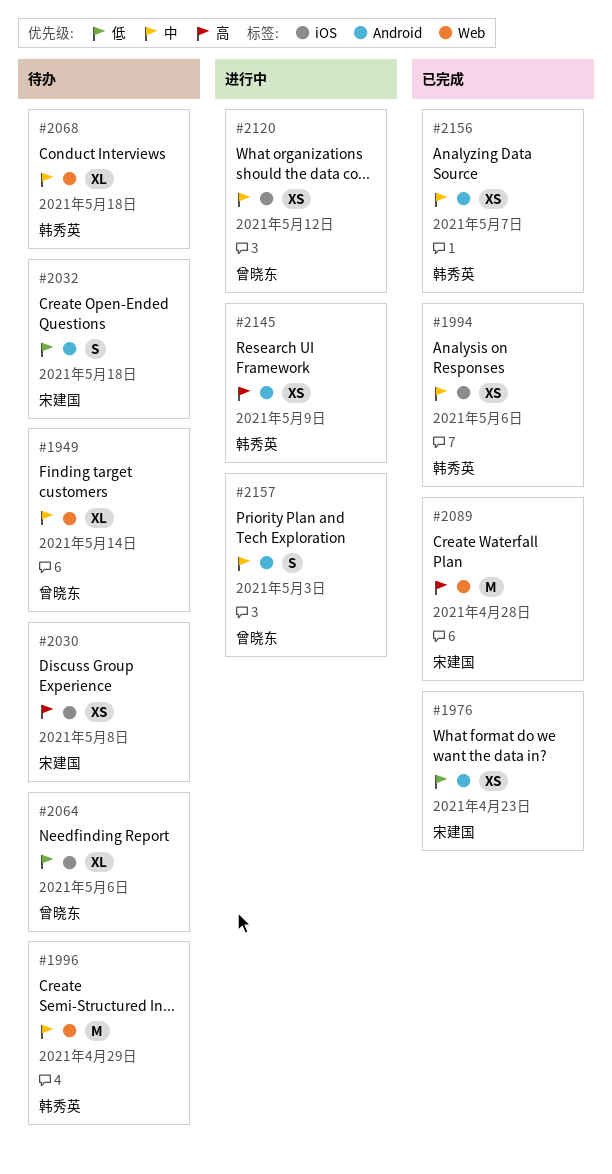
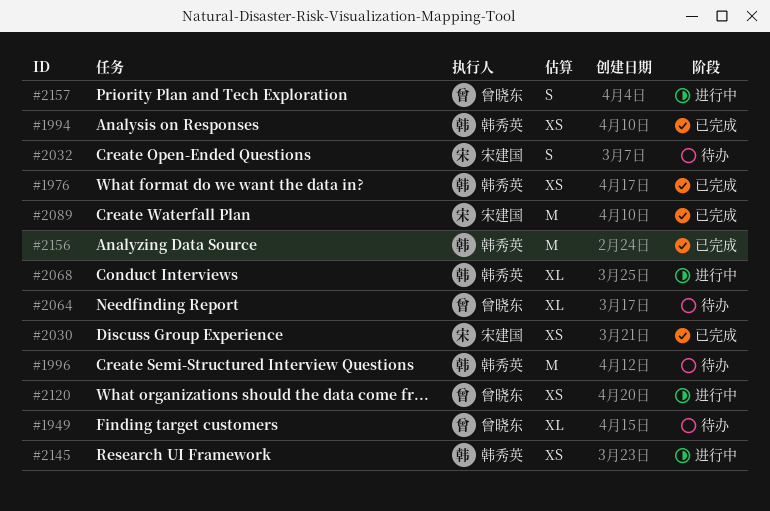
#1976, owner: 宋建国 -> 韩秀英
#2030, status: 待办 -> 已完成
#2068, status: 待办 -> 进行中
#2156, estimate: XS -> M

